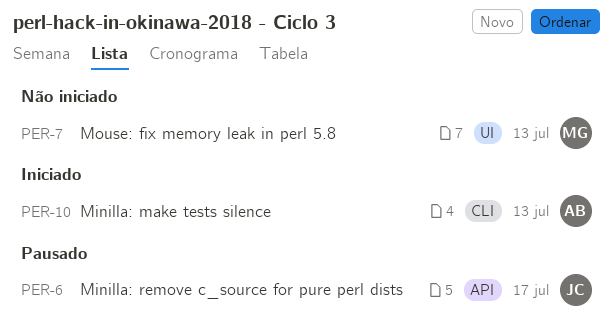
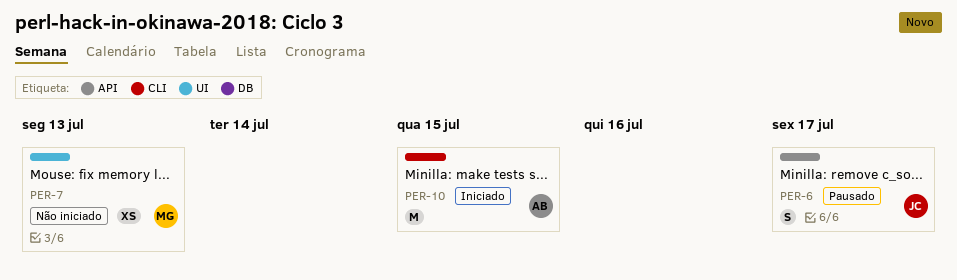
PER-10, due: Jul 13 -> Jul 15

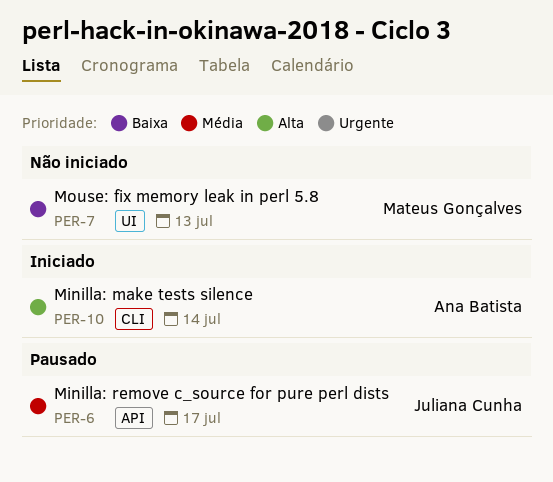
PER-10, due: Jul 15 -> Jul 14

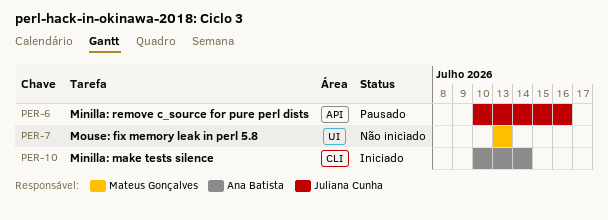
PER-6, due: Jul 17 -> Jul 16

